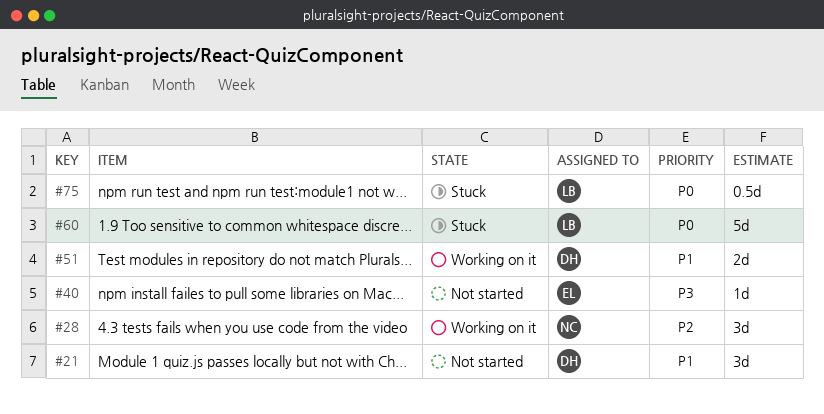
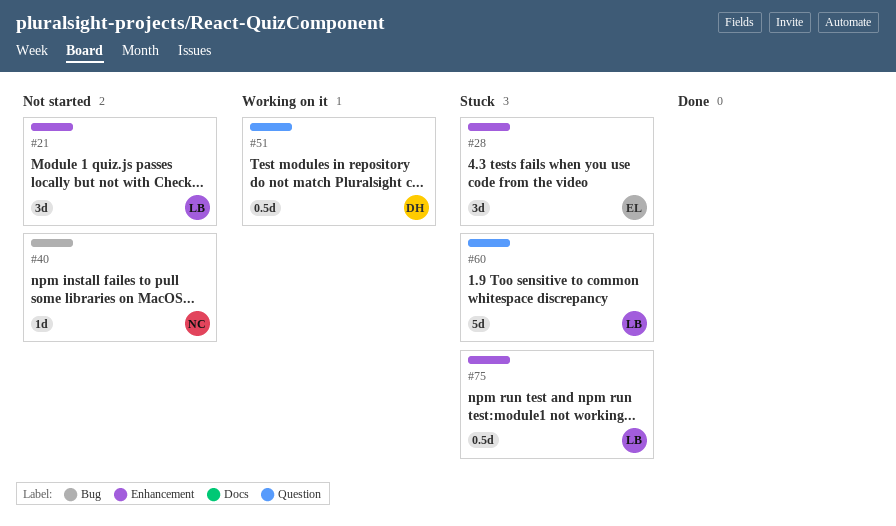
#21, owner: DH -> LB
#28, status: Working on it -> Stuck
#28, owner: NC -> EL
#40, owner: EL -> NC
#51, estimate: 2d -> 0.5d

